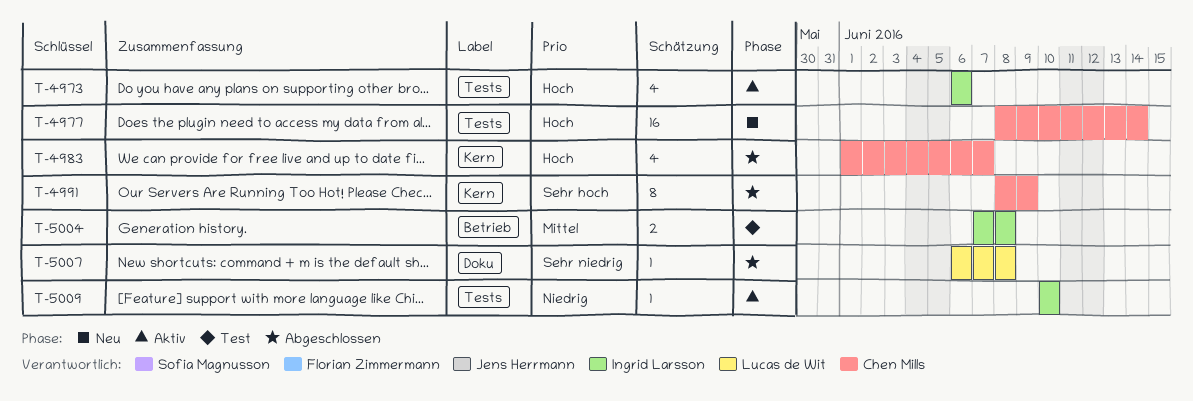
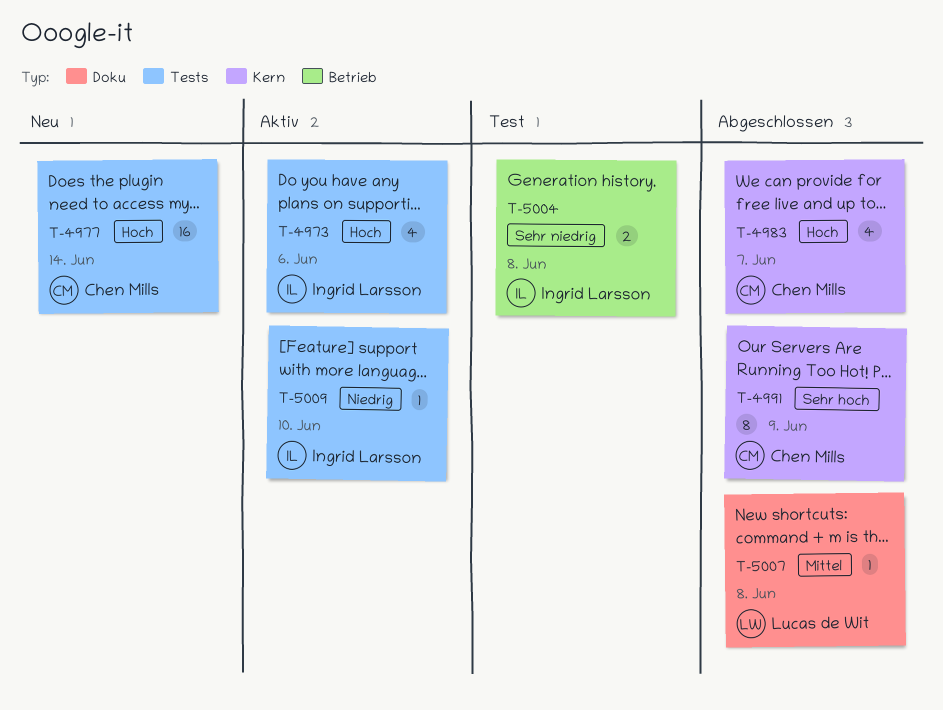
T-5004, priority: Mittel -> Sehr niedrig
T-5007, priority: Sehr niedrig -> Mittel

